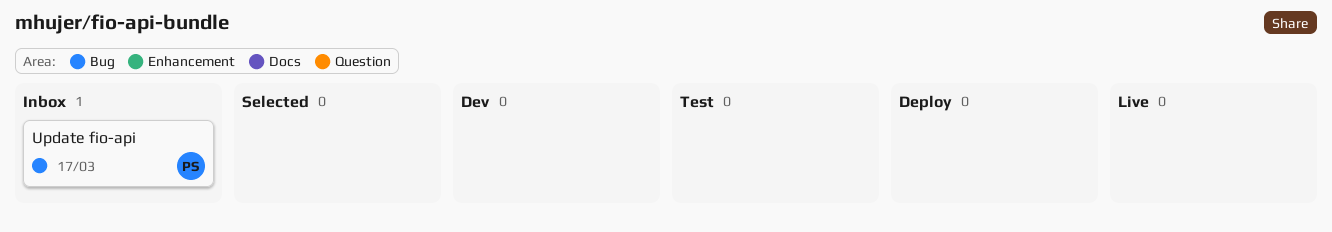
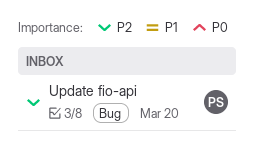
Update fio-api, due: Mar 17 -> Mar 20

